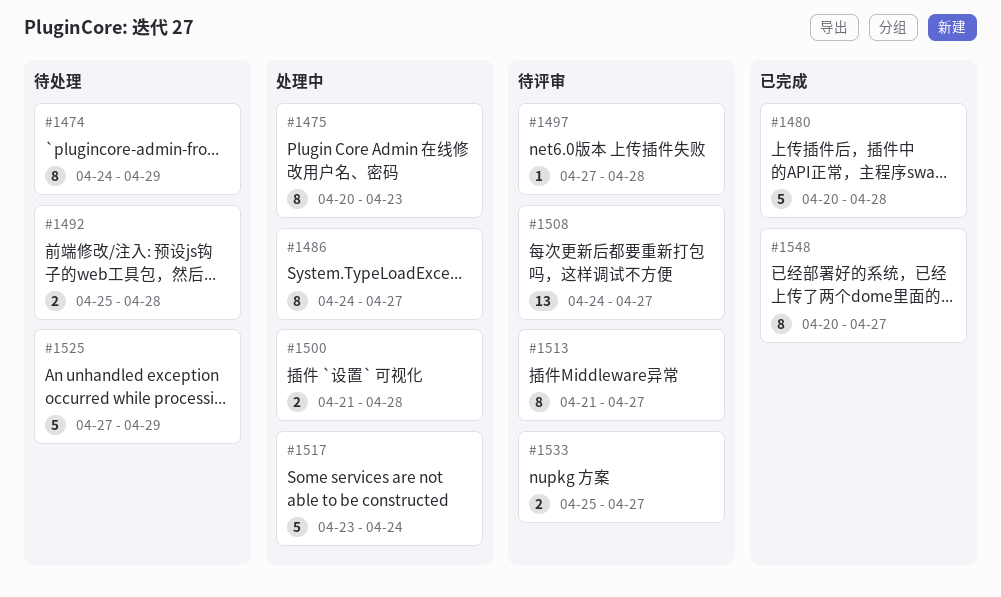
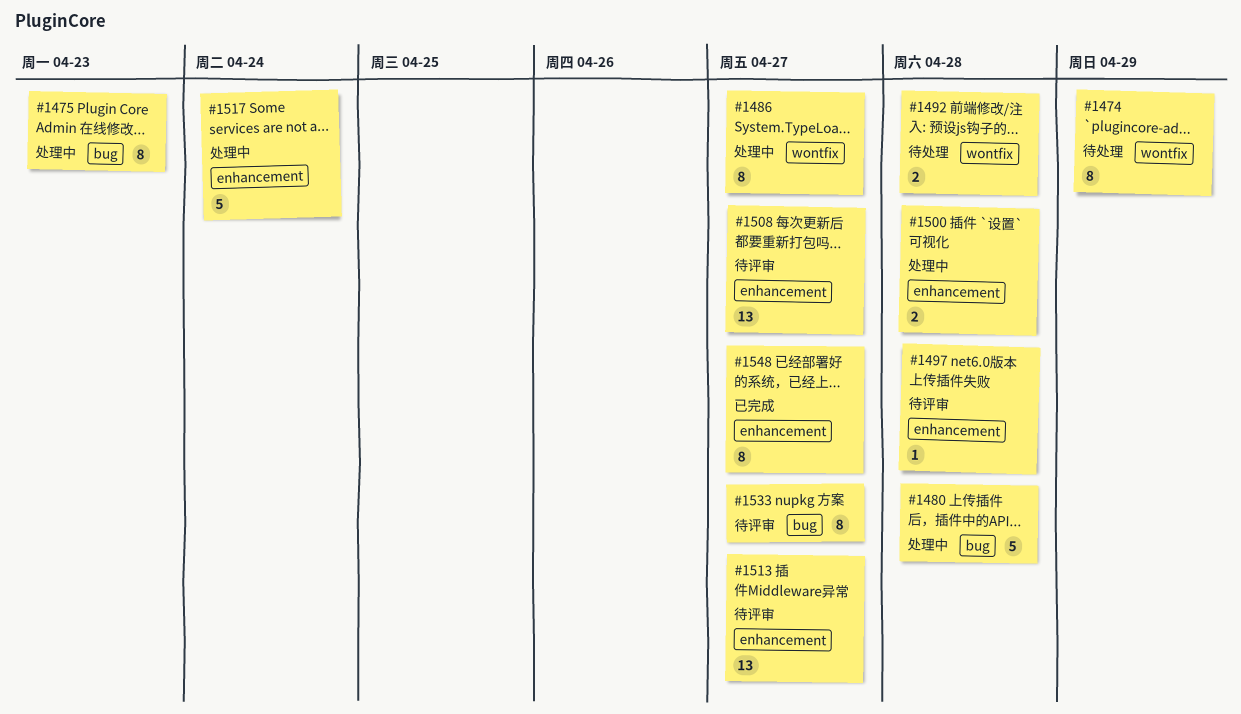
#1480, status: 已完成 -> 处理中
#1513, estimate: 8 -> 13
#1525: present -> none
#1533, estimate: 2 -> 8

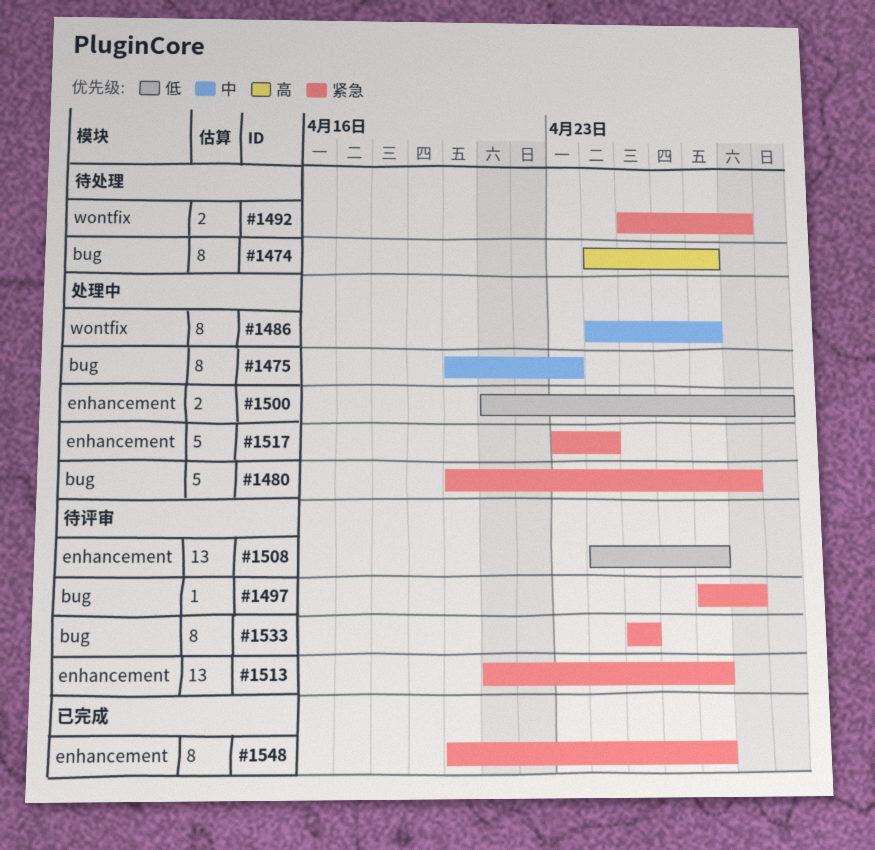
#1474, label: wontfix -> bug
#1474, due: Apr 29 -> Apr 27
#1497, label: enhancement -> bug
#1500, due: Apr 28 -> Apr 29
#1533, due: Apr 27 -> Apr 25

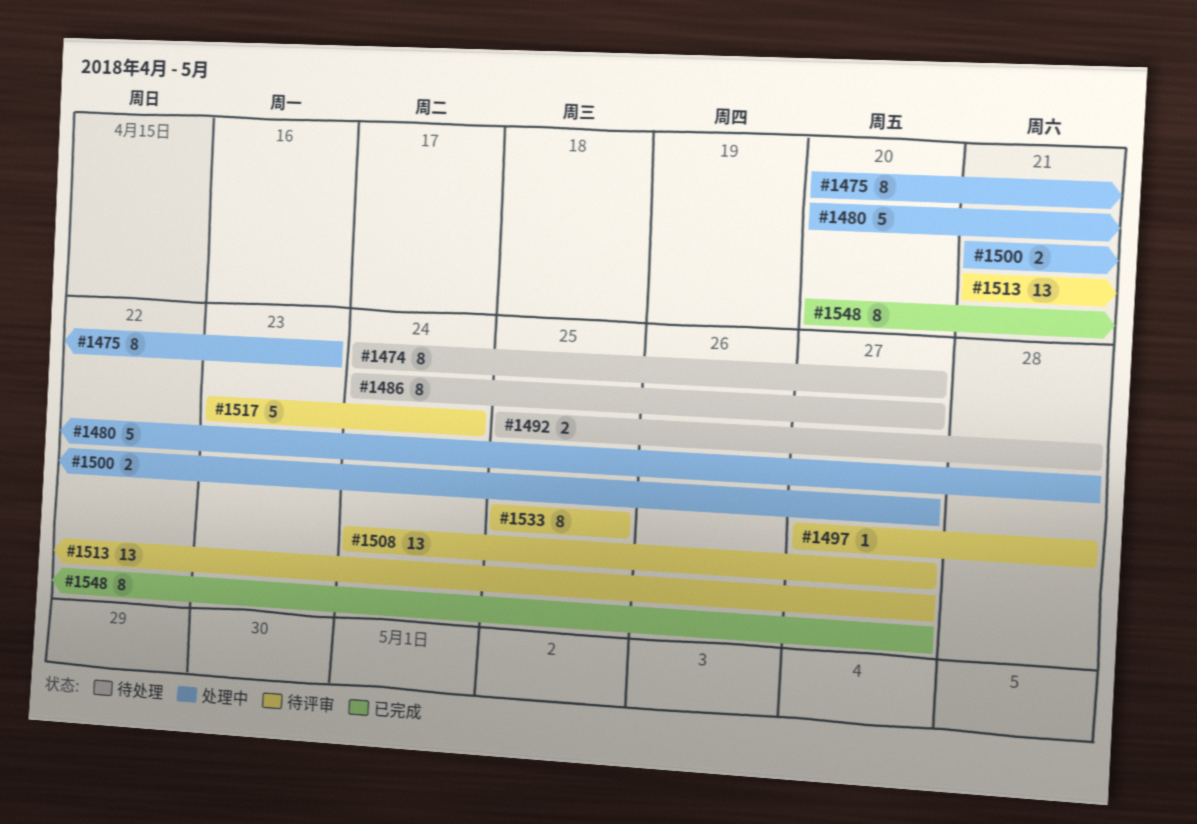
#1486, status: 处理中 -> 待处理
#1500, due: Apr 29 -> Apr 27
#1517, status: 处理中 -> 待评审

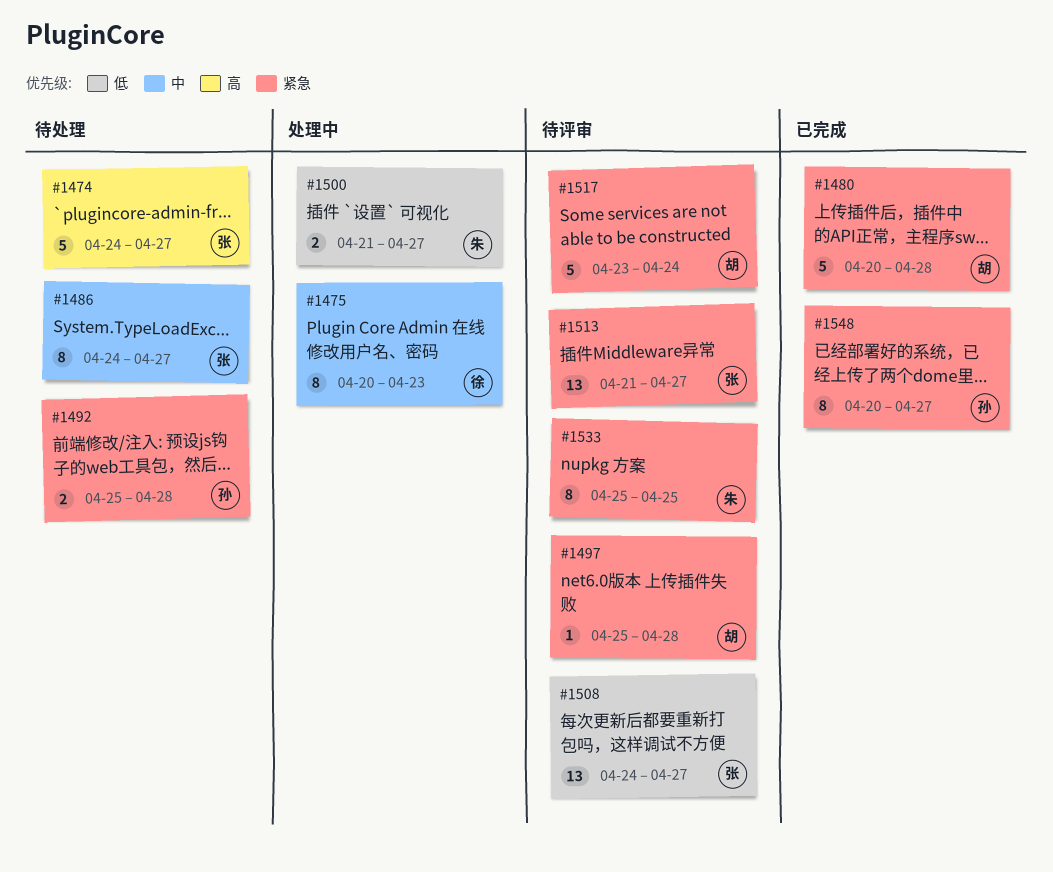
#1474, estimate: 8 -> 5
#1480, status: 处理中 -> 已完成
#1497, start: Apr 27 -> Apr 25

